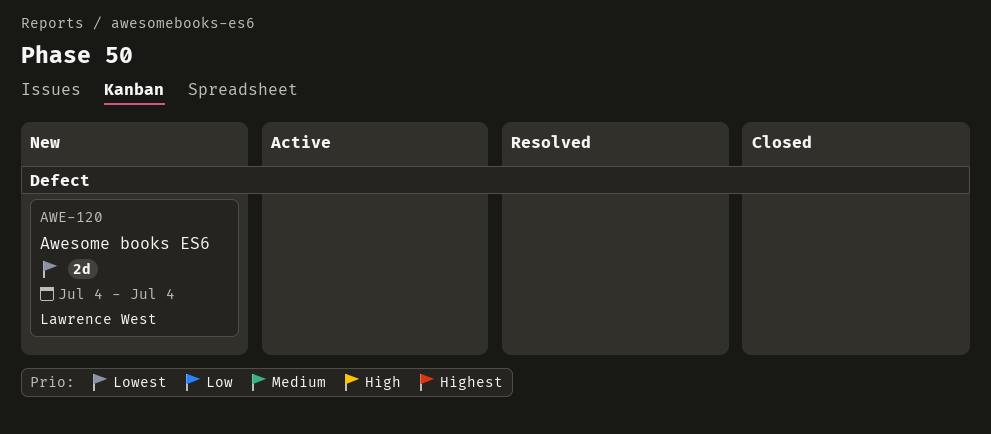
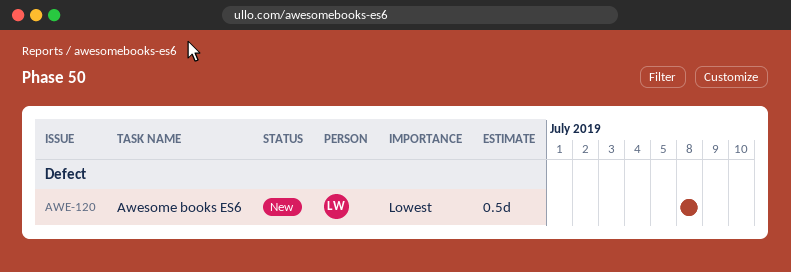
AWE-120, estimate: 2d -> 0.5d
AWE-120, start: Jul 4 -> Jul 8
AWE-120, due: Jul 4 -> Jul 8

